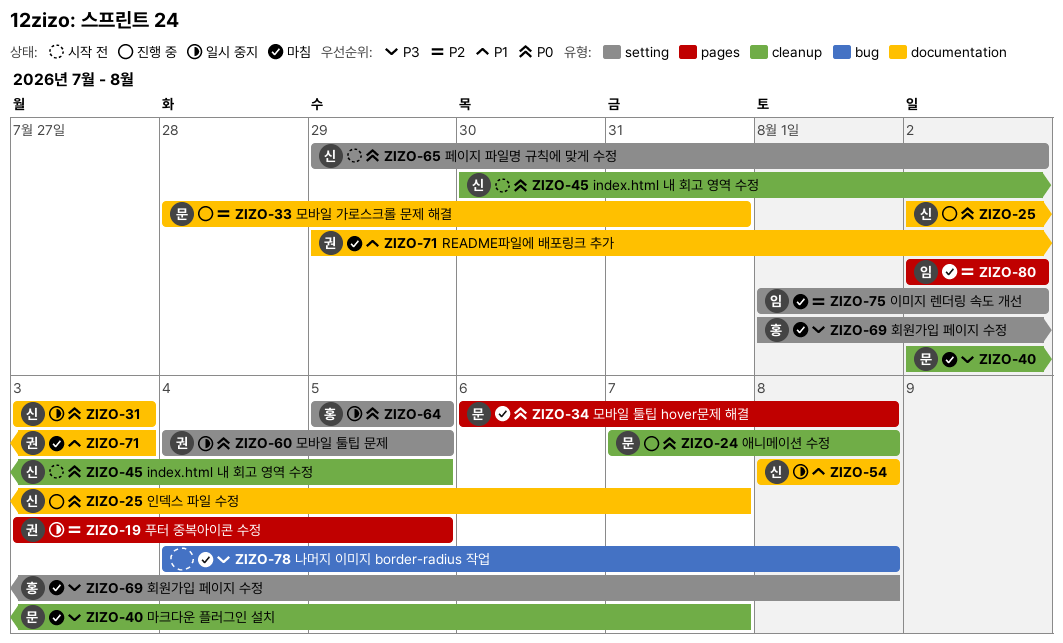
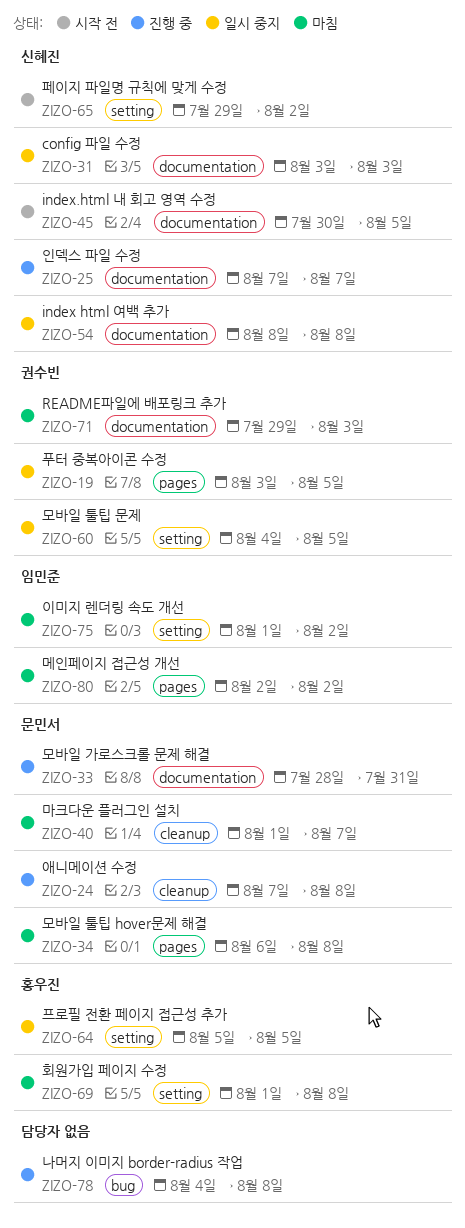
ZIZO-25, start: Aug 2 -> Aug 7
ZIZO-40, start: Aug 2 -> Aug 1
ZIZO-45, label: cleanup -> documentation
ZIZO-78, status: 마침 -> 진행 중

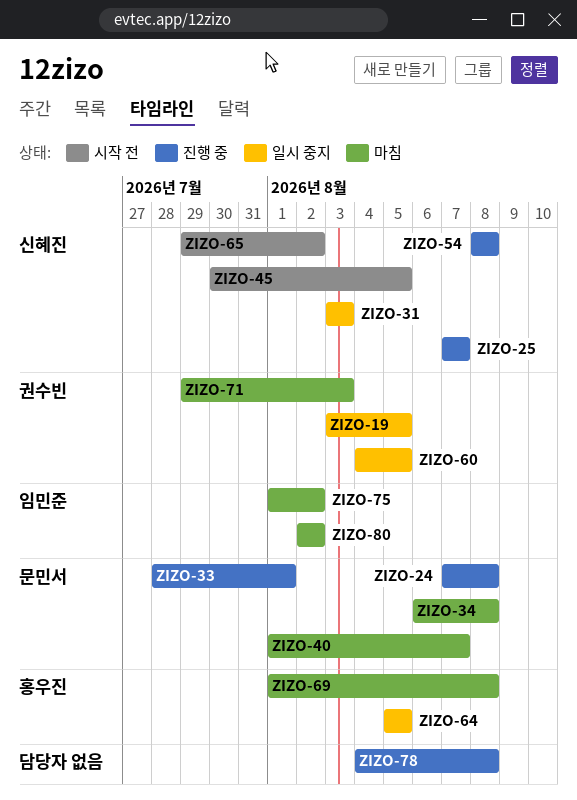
ZIZO-33, due: Jul 31 -> Aug 1
ZIZO-54, status: 일시 중지 -> 진행 중

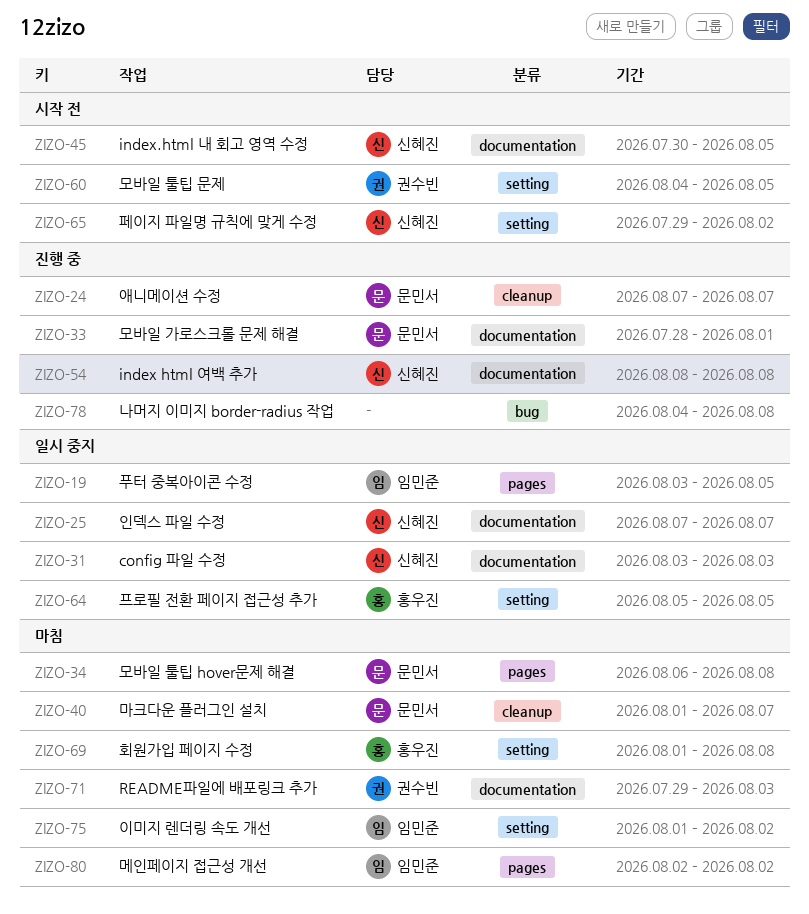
ZIZO-19, owner: 권수빈 -> 임민준
ZIZO-24, due: Aug 8 -> Aug 7
ZIZO-25, status: 진행 중 -> 일시 중지
ZIZO-60, status: 일시 중지 -> 시작 전

